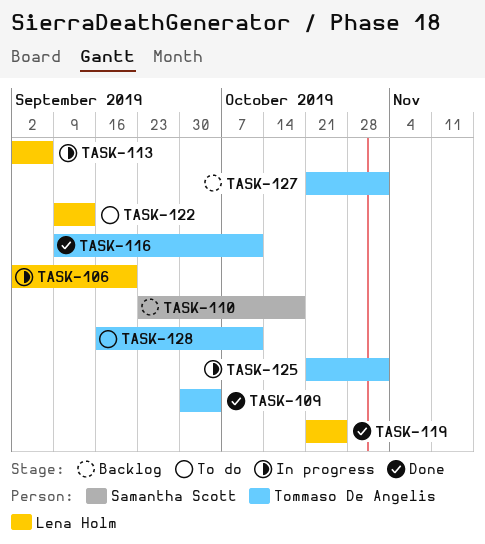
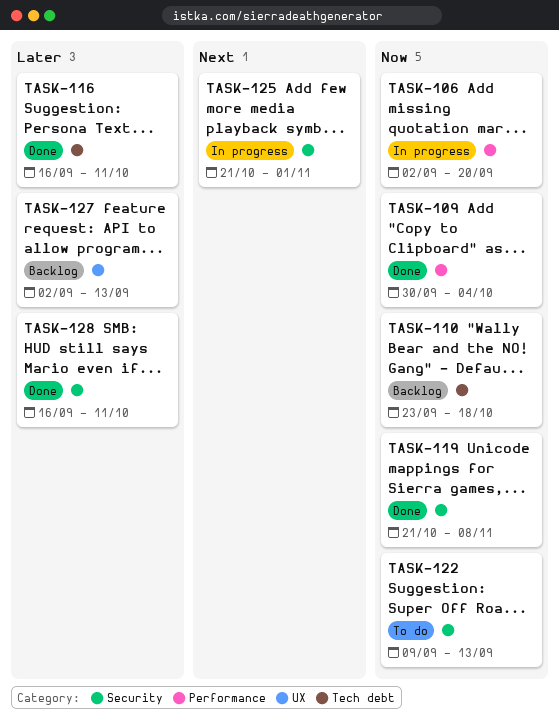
TASK-113: present -> none
TASK-116, start: Sep 9 -> Sep 16
TASK-119, due: Oct 25 -> Nov 8
TASK-127, start: Oct 21 -> Sep 2
TASK-127, due: Nov 1 -> Sep 13
TASK-128, status: To do -> Done

